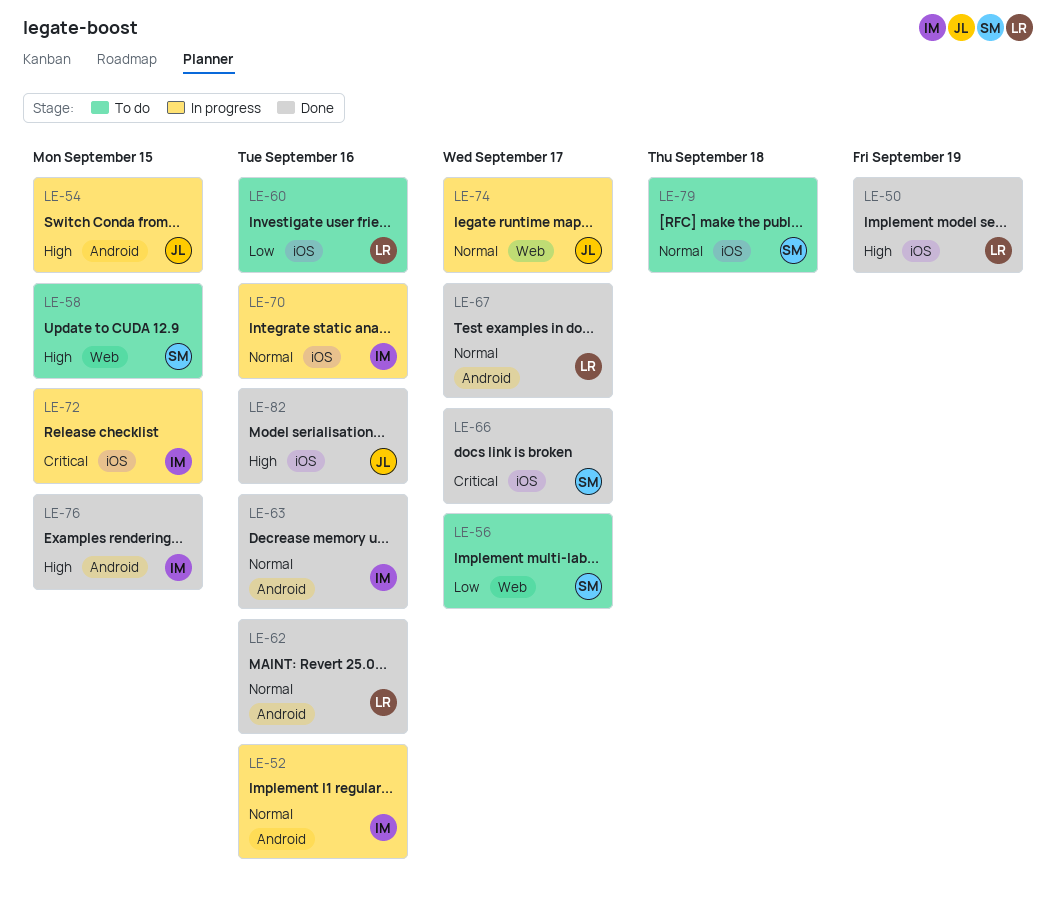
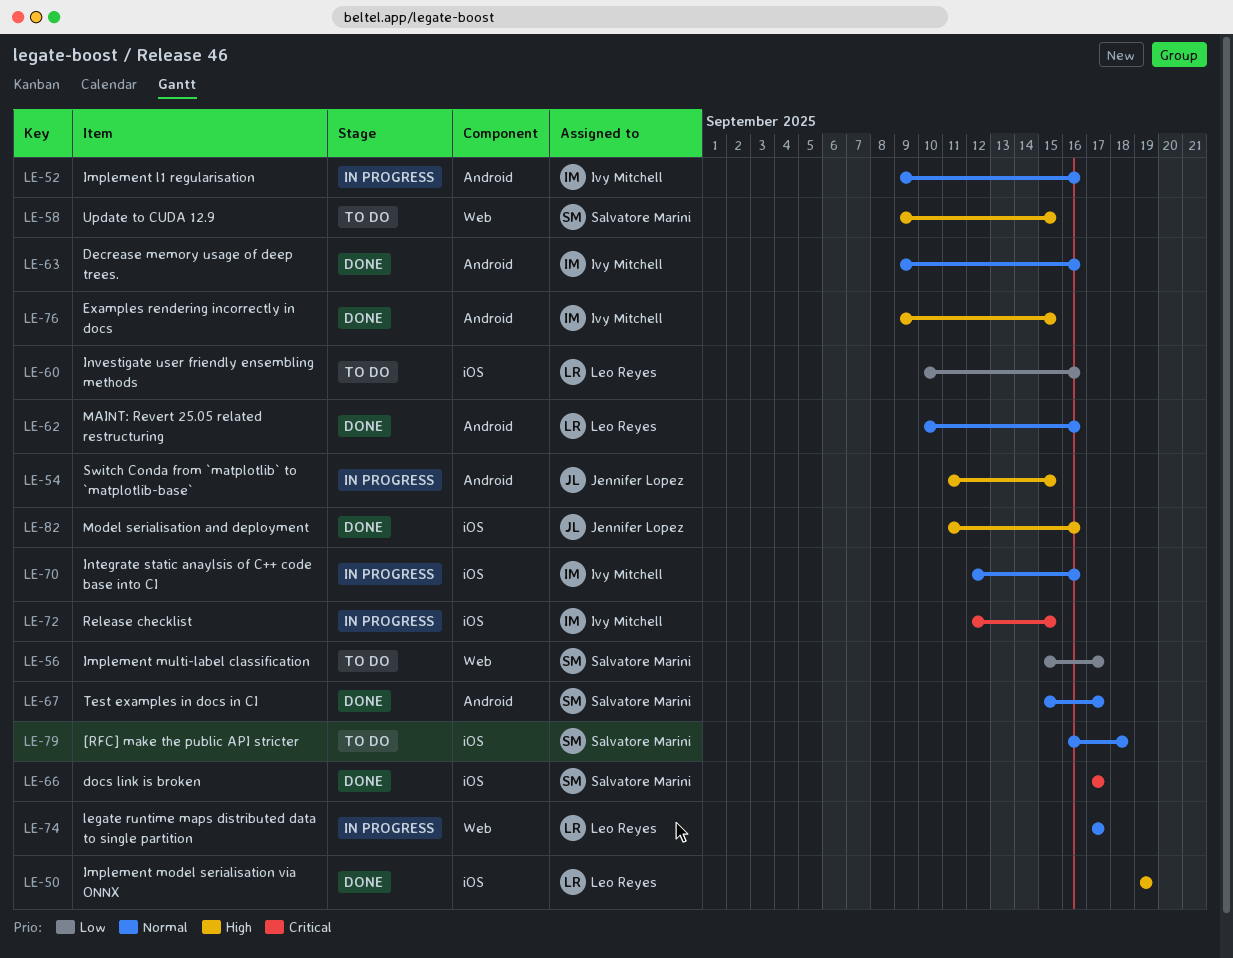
LE-67, owner: Leo Reyes -> Salvatore Marini
LE-74, owner: Jennifer Lopez -> Leo Reyes

